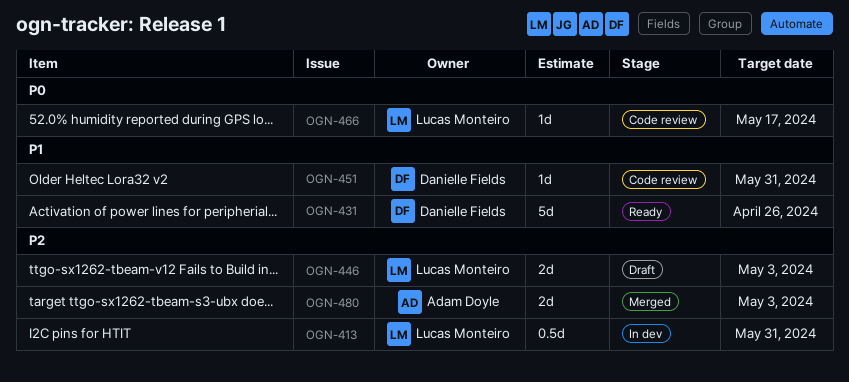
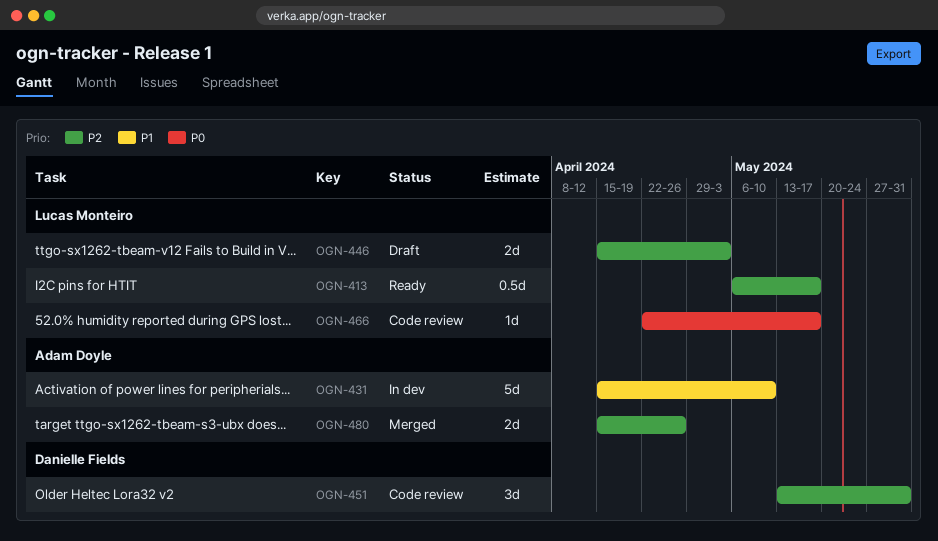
OGN-413, status: In dev -> Ready
OGN-413, due: May 31 -> May 17
OGN-431, status: Ready -> In dev
OGN-431, owner: Danielle Fields -> Adam Doyle
OGN-431, due: Apr 26 -> May 10
OGN-451, priority: P1 -> P2
OGN-451, estimate: 1d -> 3d
OGN-480, due: May 3 -> Apr 26

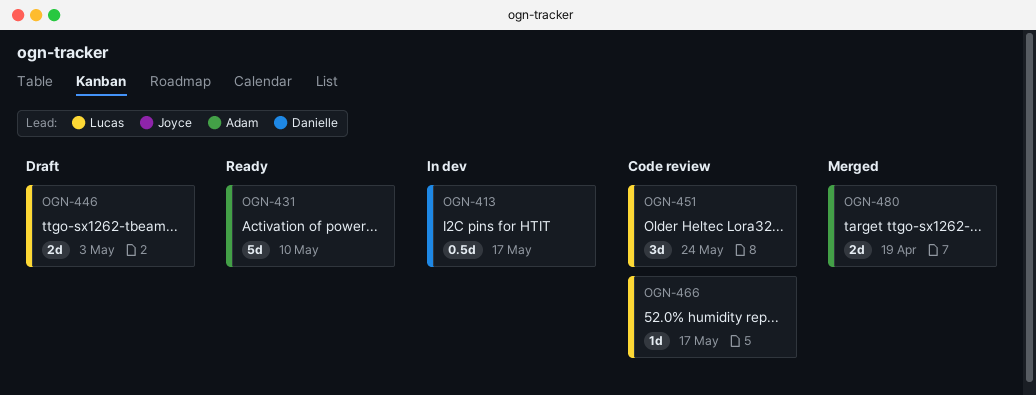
OGN-413, status: Ready -> In dev
OGN-413, owner: Lucas Monteiro -> Danielle Fields
OGN-431, status: In dev -> Ready
OGN-451, owner: Danielle Fields -> Lucas Monteiro
OGN-451, due: May 31 -> May 24
OGN-480, due: Apr 26 -> Apr 19

